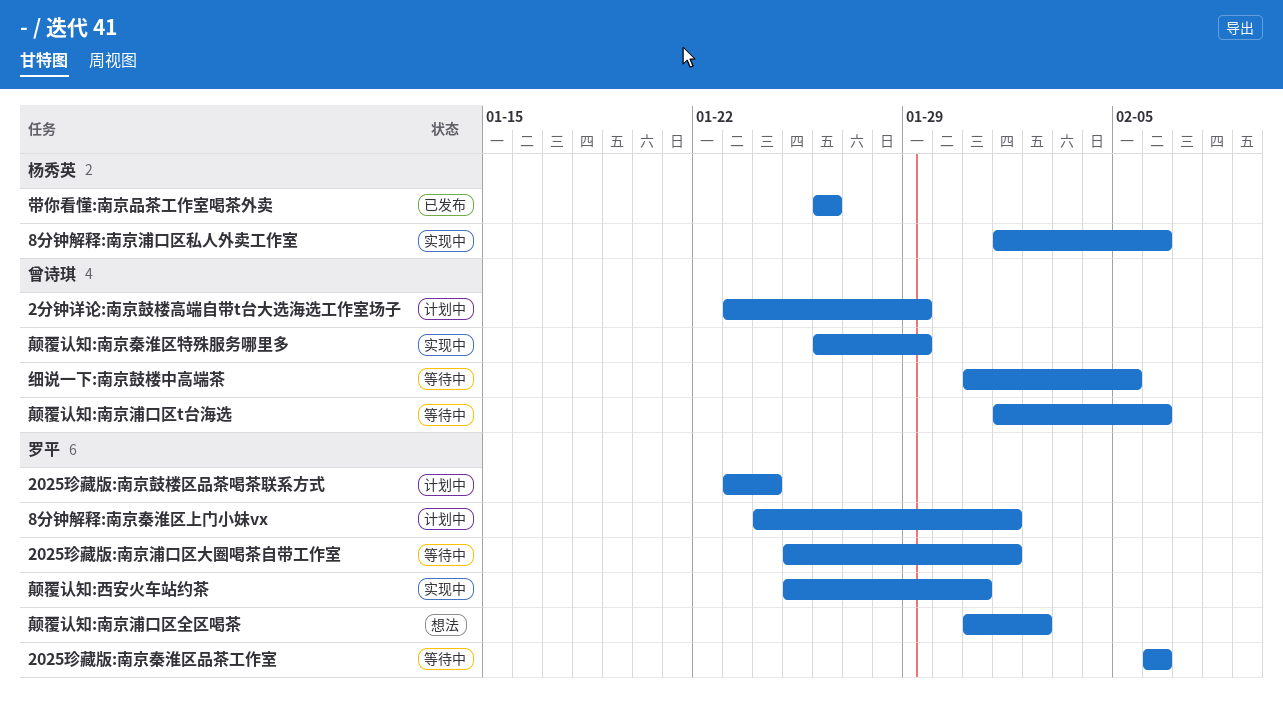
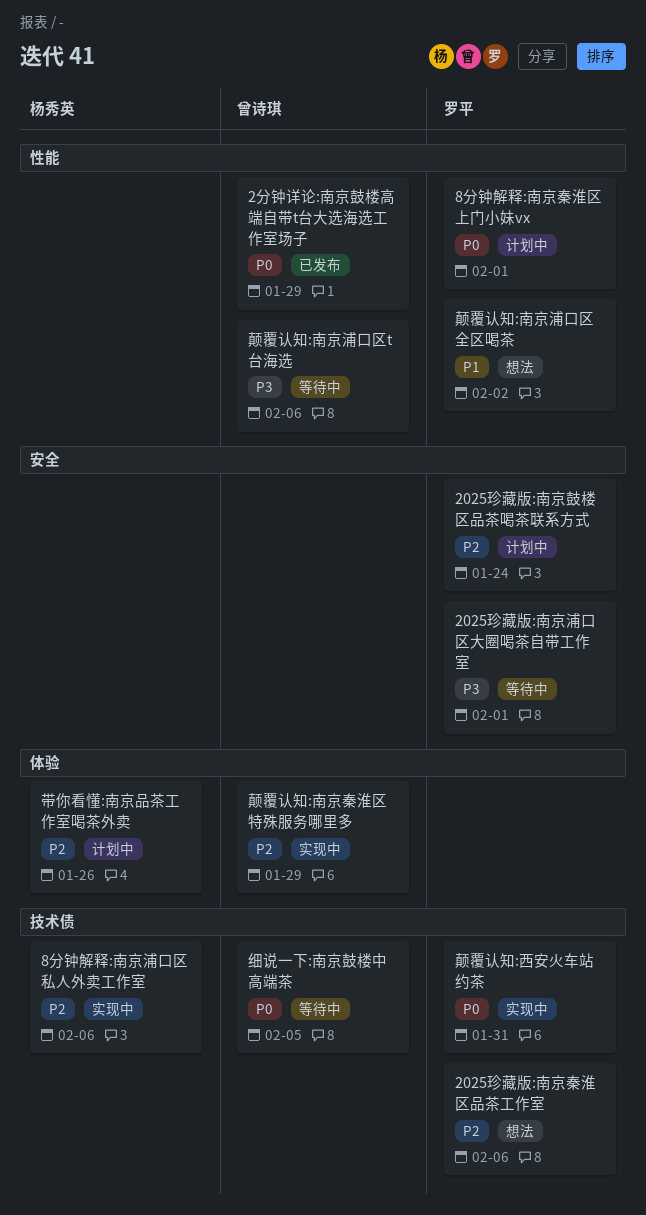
2025珍藏版:南京秦淮区品茶工作室, status: 等待中 -> 想法
2分钟详论:南京鼓楼高端自带t台大选海选工作室场子, status: 计划中 -> 已发布
带你看懂:南京品茶工作室喝茶外卖, status: 已发布 -> 计划中

